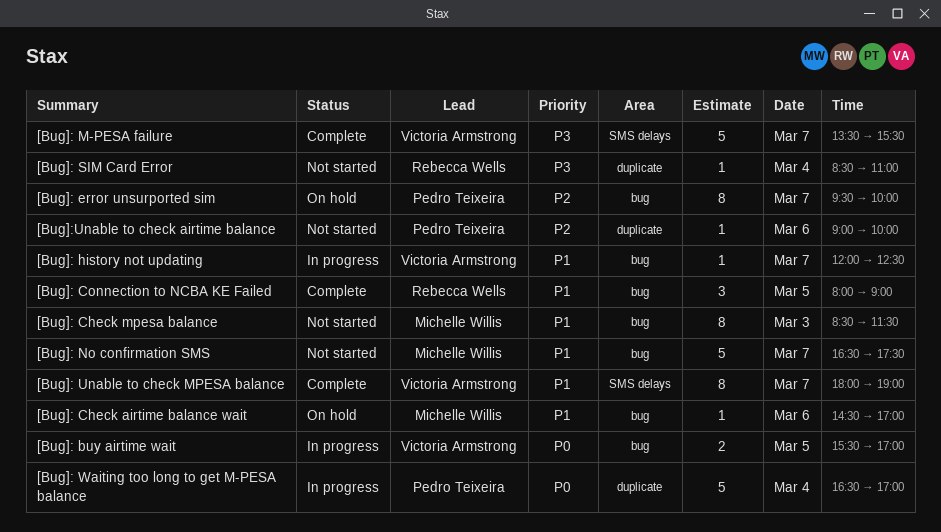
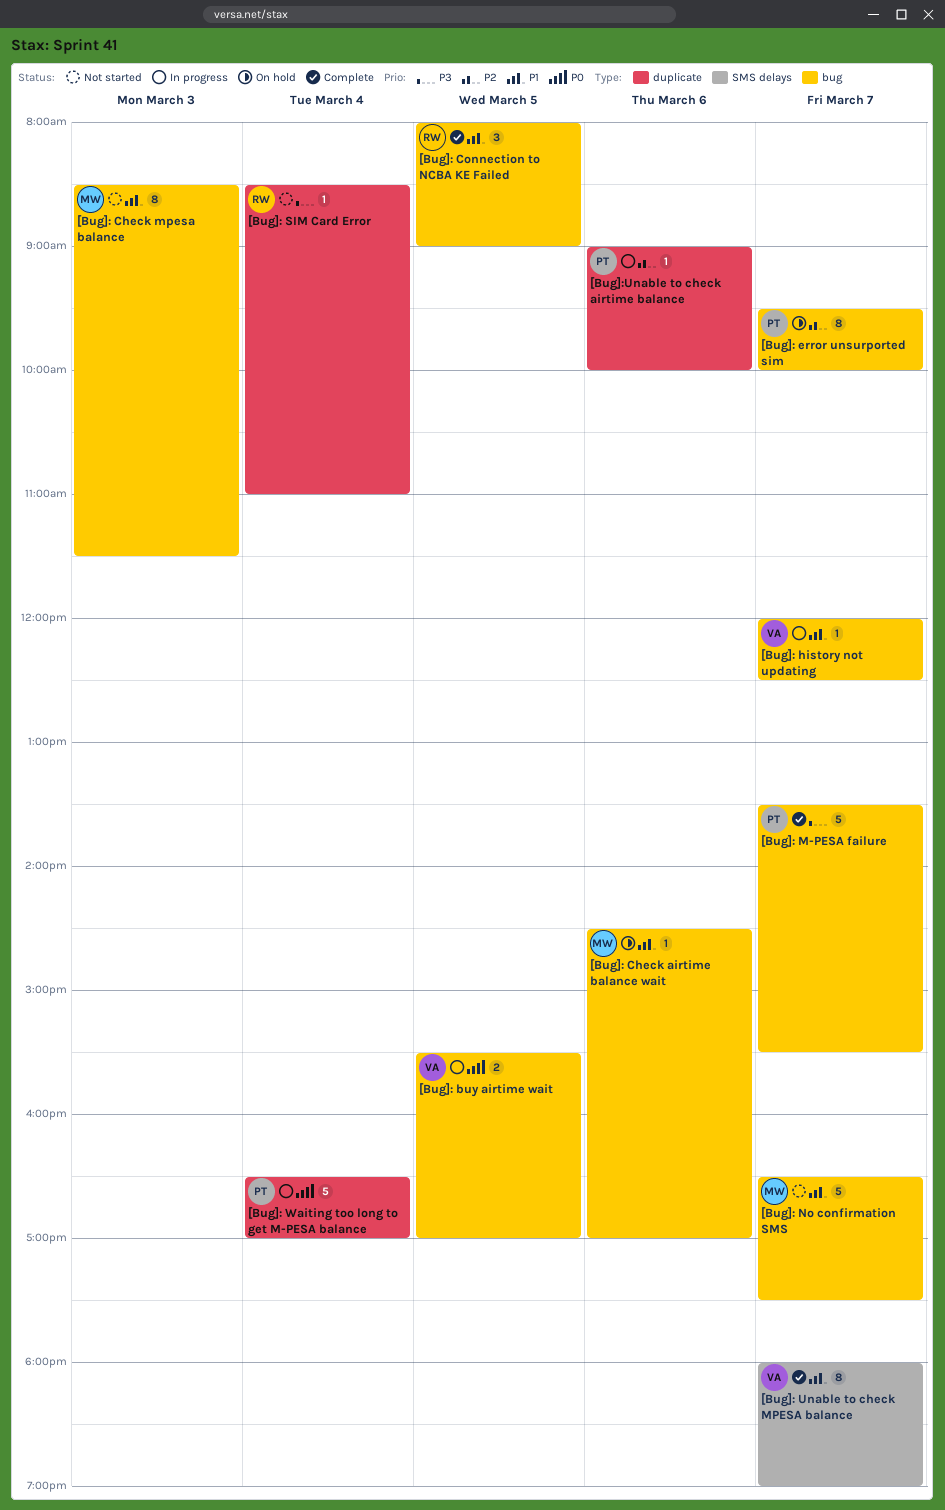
[Bug]: M-PESA failure, owner: Victoria Armstrong -> Pedro Teixeira
[Bug]: M-PESA failure, label: SMS delays -> bug
[Bug]:Unable to check airtime balance, status: Not started -> In progress

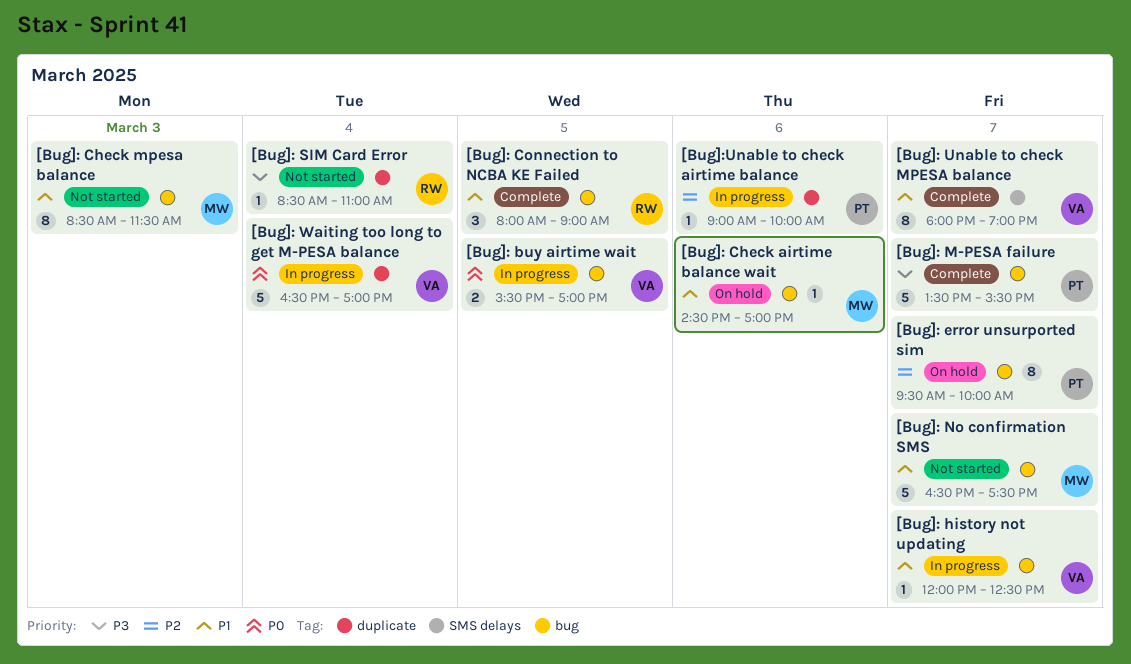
[Bug]: Waiting too long to get M-PESA balance, owner: PT -> VA

